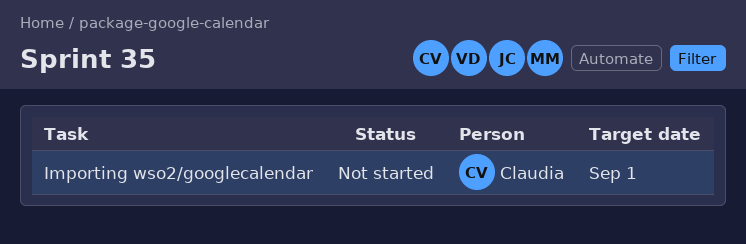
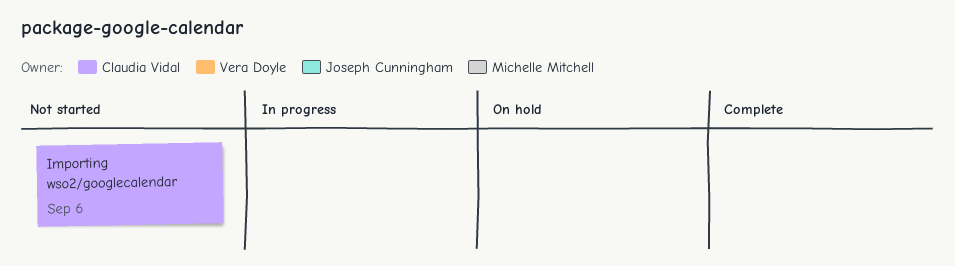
Importing wso2/googlecalendar, due: Sep 1 -> Sep 6

